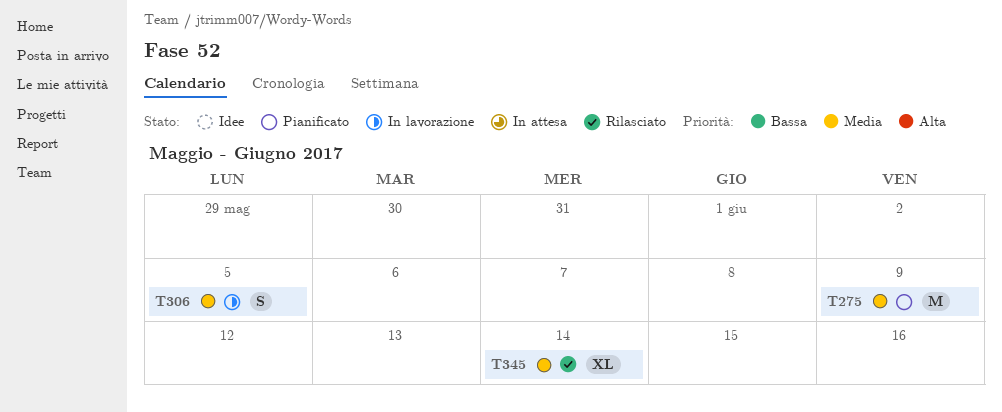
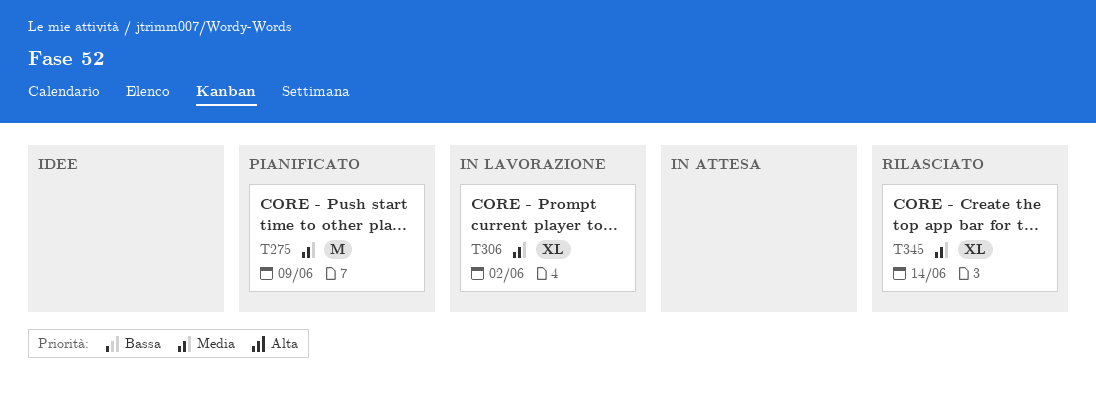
T306, estimate: S -> XL
T306, due: Jun 5 -> Jun 2

